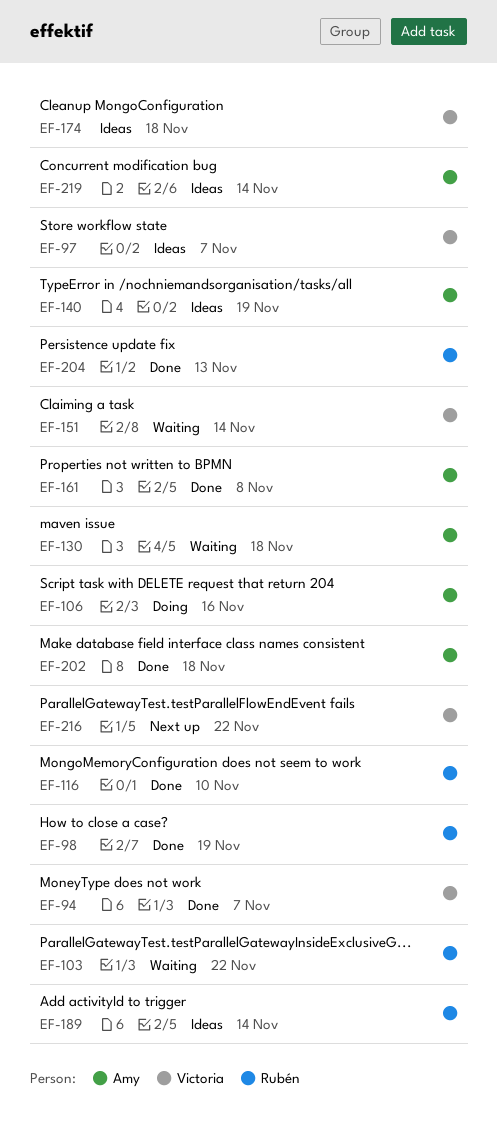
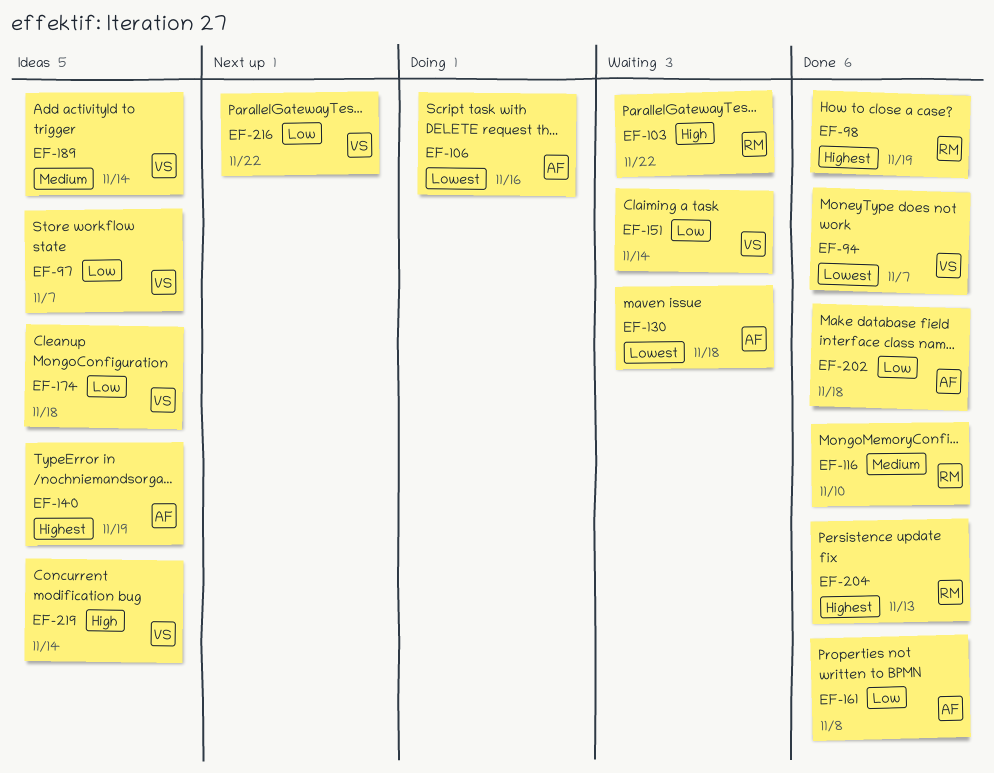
EF-189, owner: Rubén -> Victoria
EF-219, owner: Amy -> Victoria

